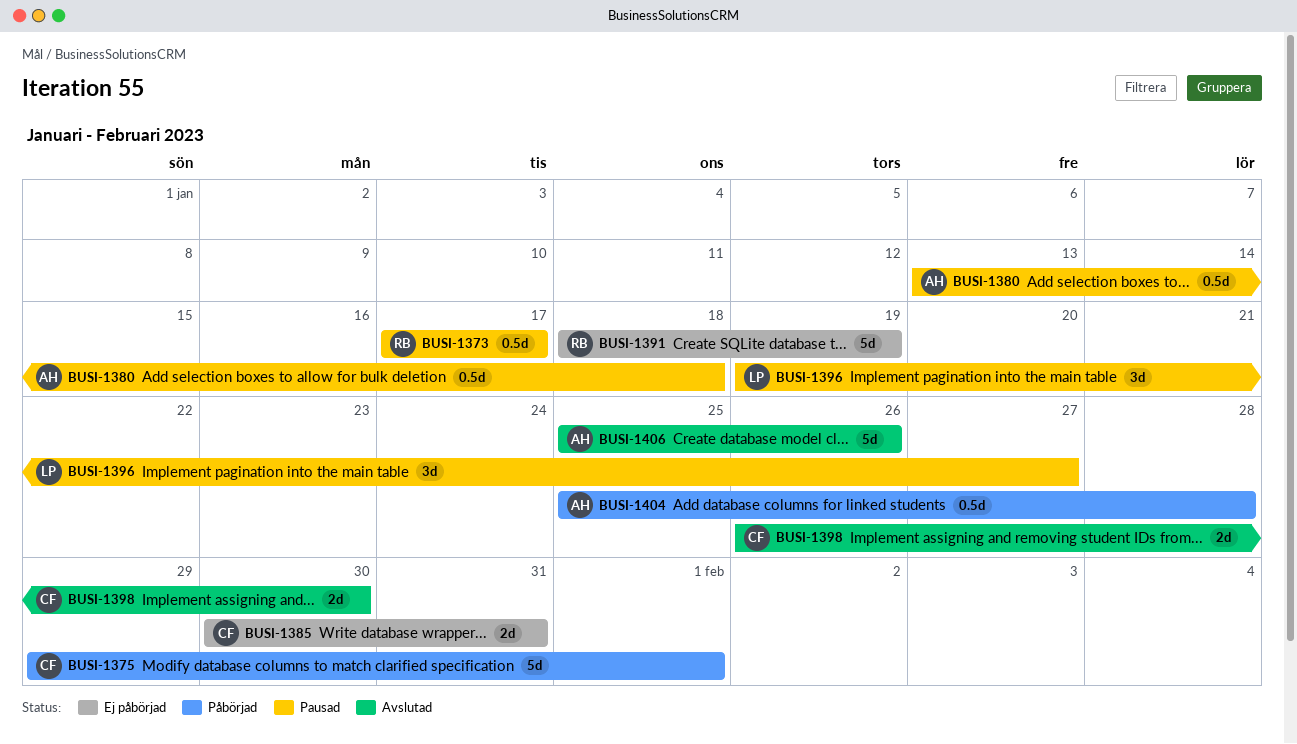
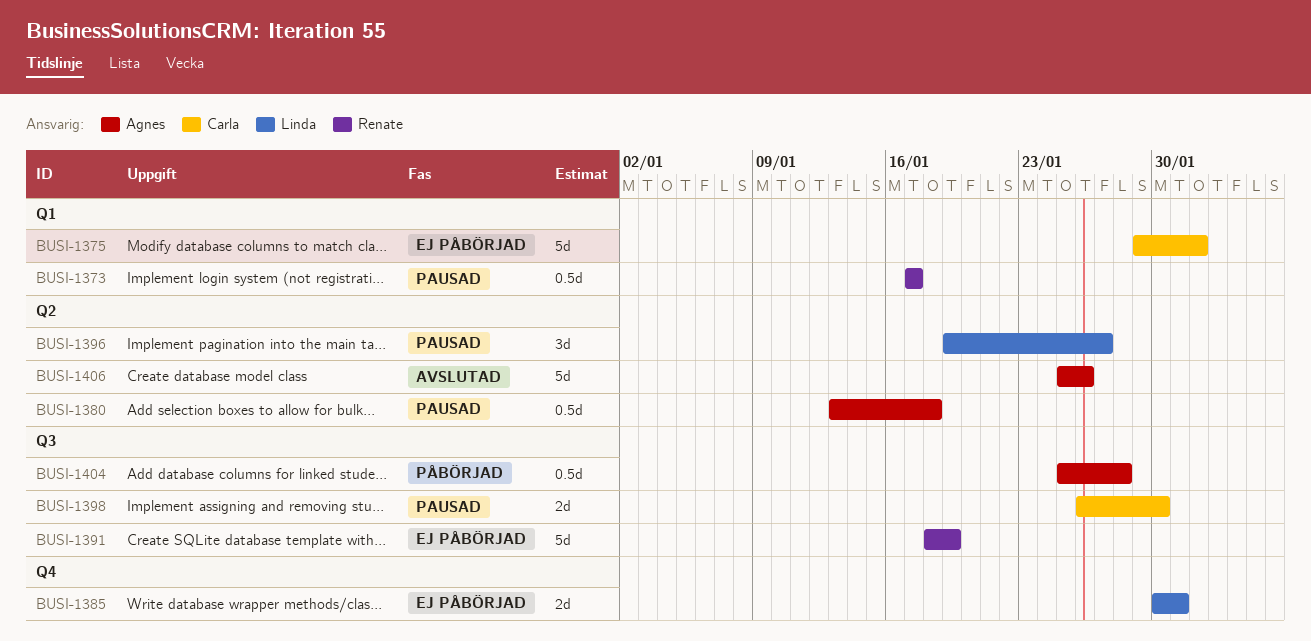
BUSI-1375, status: Påbörjad -> Ej påbörjad
BUSI-1385, owner: Carla -> Linda
BUSI-1398, status: Avslutad -> Pausad

